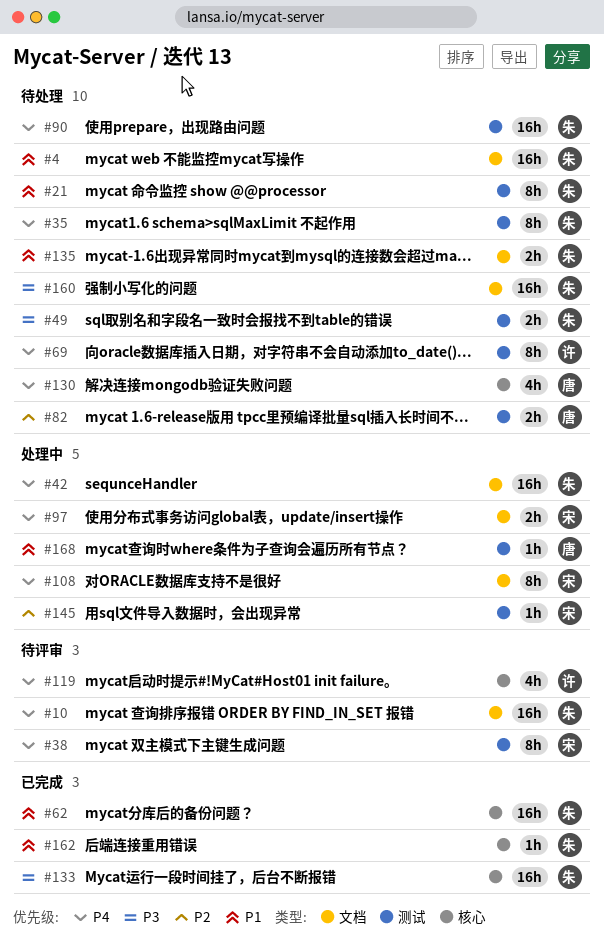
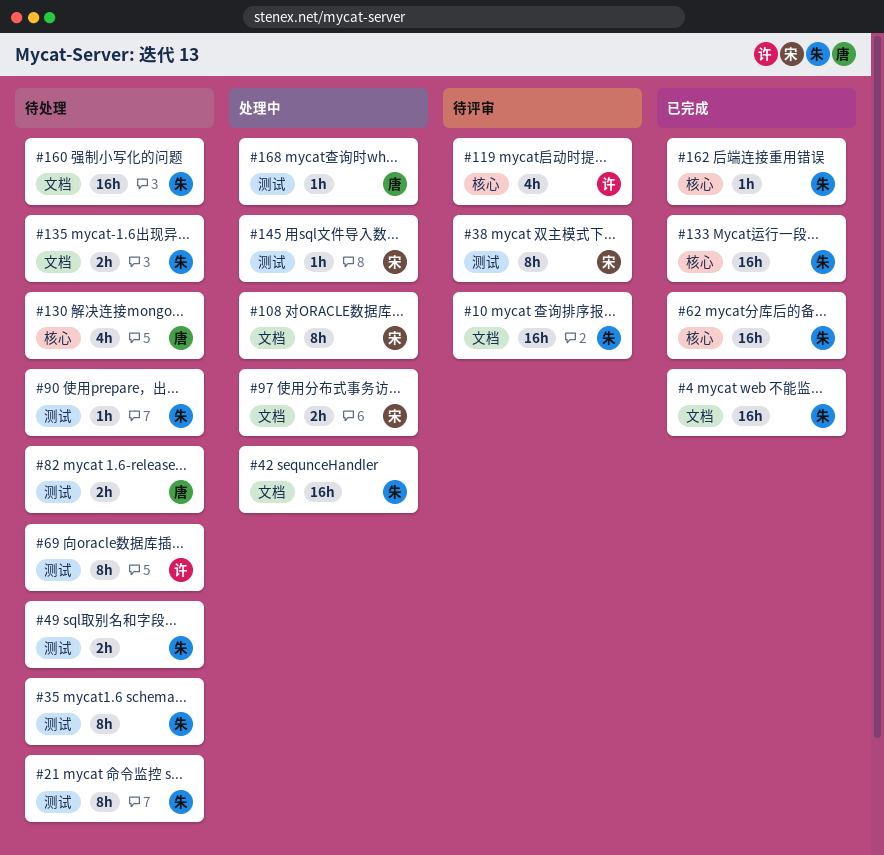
#4, status: 待处理 -> 已完成
#90, estimate: 16h -> 1h

